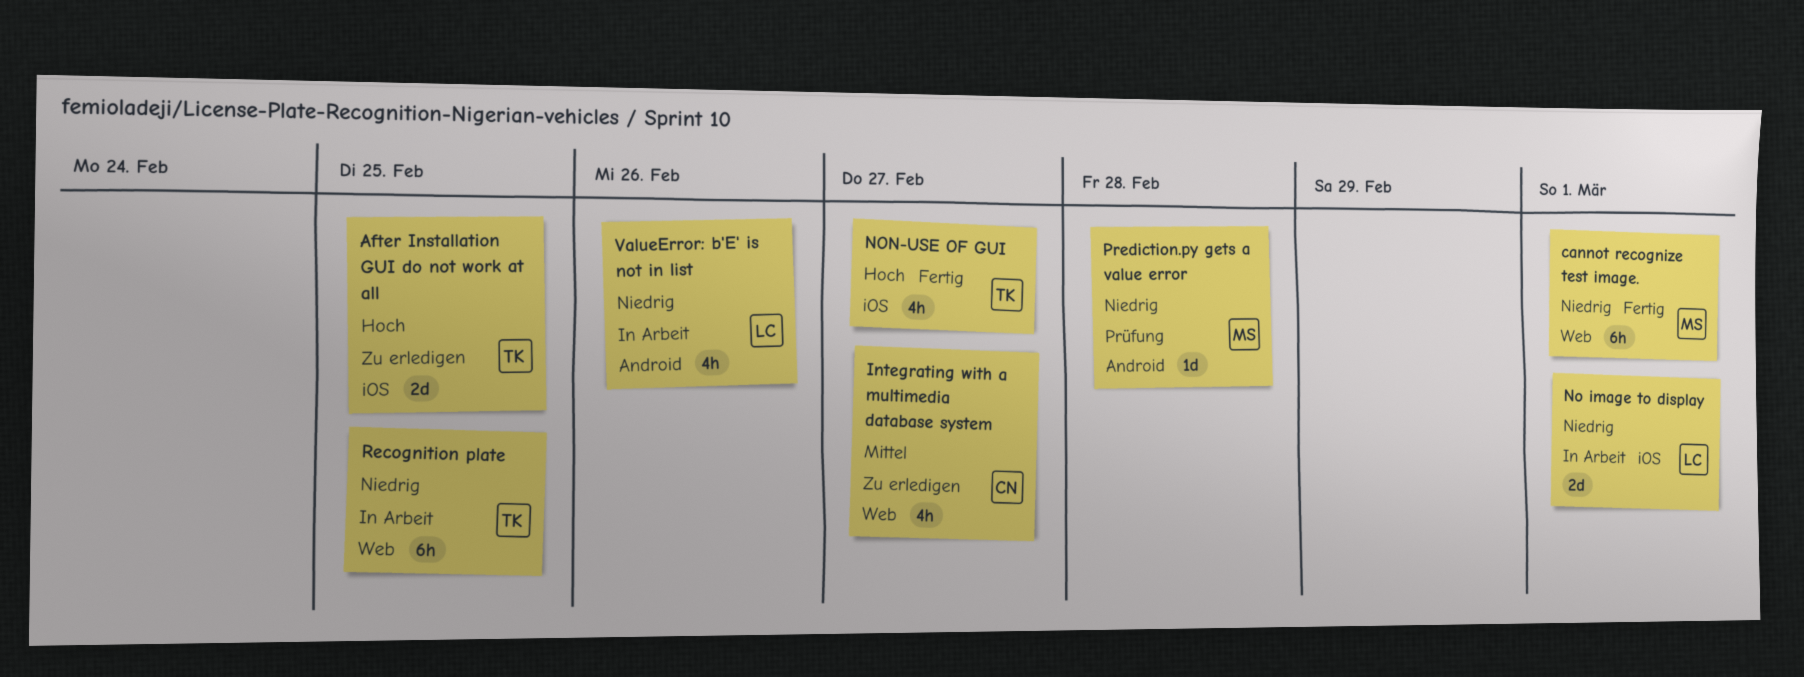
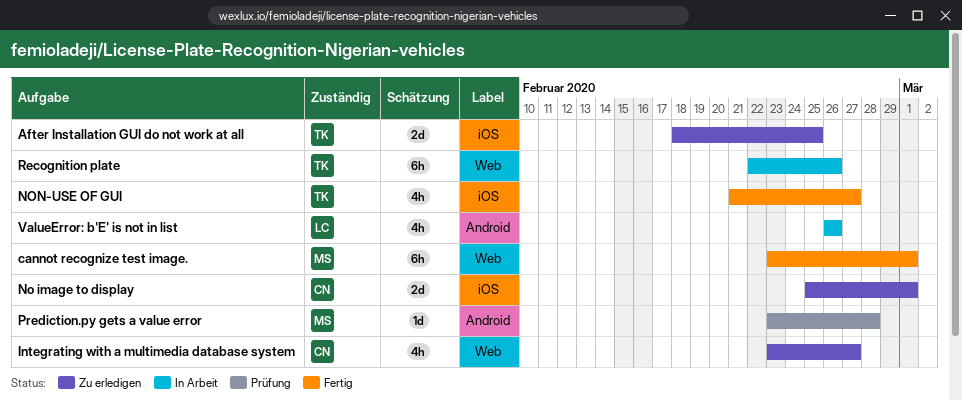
No image to display, status: In Arbeit -> Zu erledigen
No image to display, owner: LC -> CN
Recognition plate, due: Feb 25 -> Feb 26

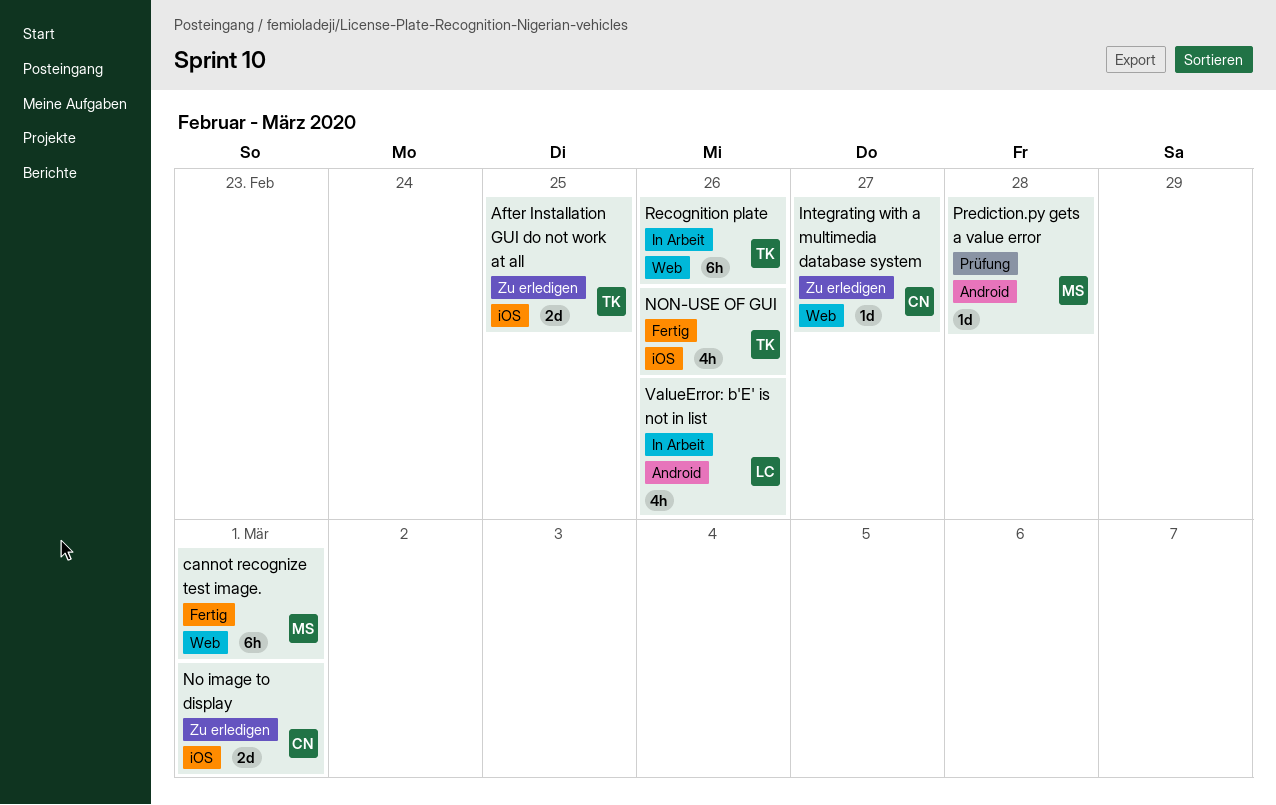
Integrating with a multimedia database system, estimate: 4h -> 1d
NON-USE OF GUI, due: Feb 27 -> Feb 26

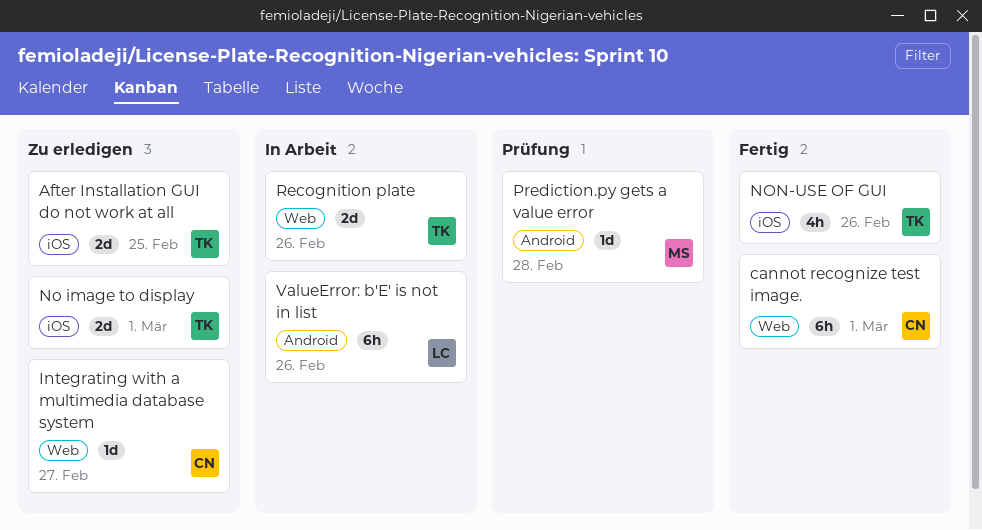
cannot recognize test image., owner: MS -> CN
No image to display, owner: CN -> TK
Recognition plate, estimate: 6h -> 2d
ValueError: b'E' is not in list, estimate: 4h -> 6h

